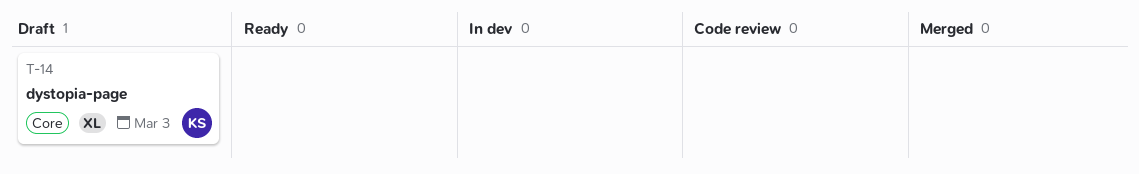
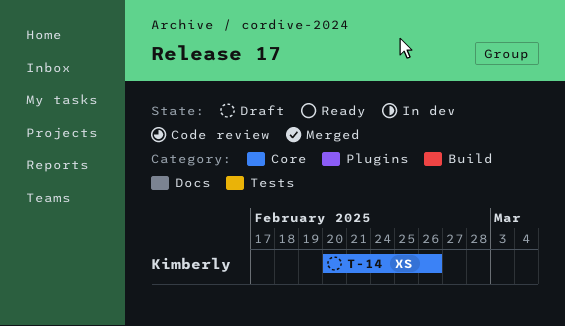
T-14, estimate: XL -> XS
T-14, due: Mar 3 -> Feb 26

